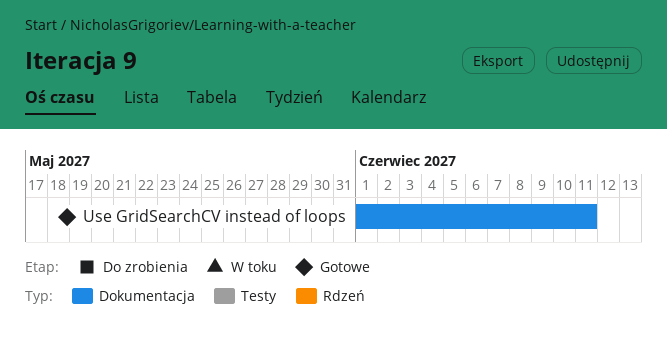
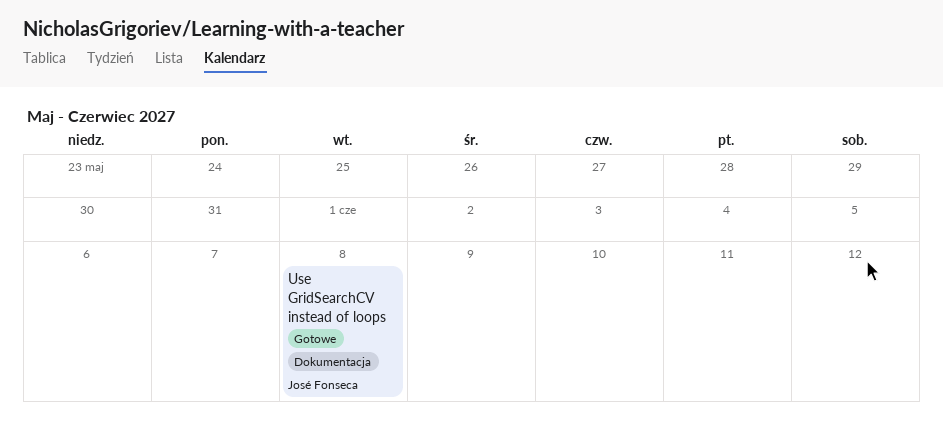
Use GridSearchCV instead of loops, due: Jun 11 -> Jun 8

